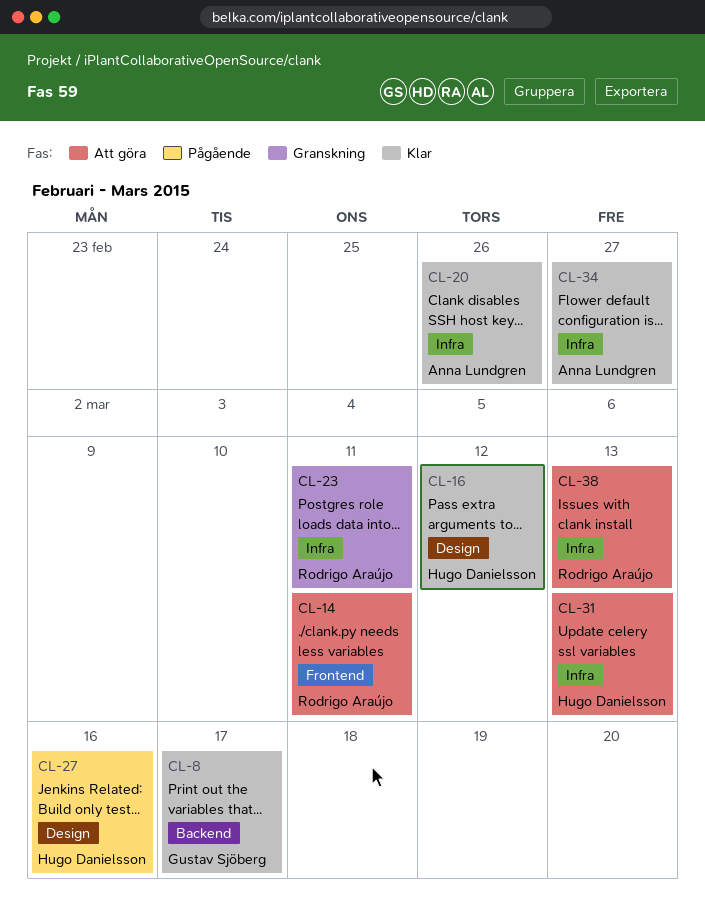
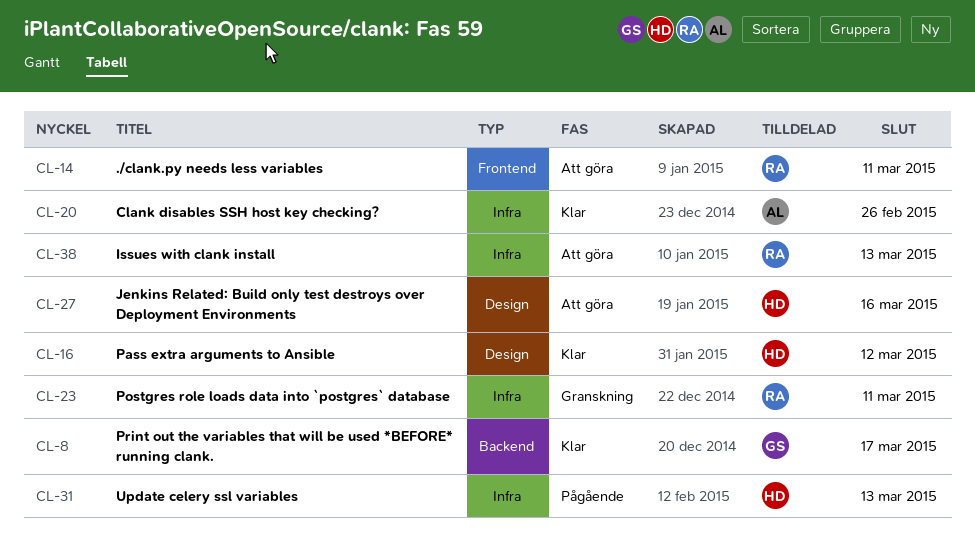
CL-27, status: Pågående -> Att göra
CL-31, status: Att göra -> Pågående
CL-34: present -> none

